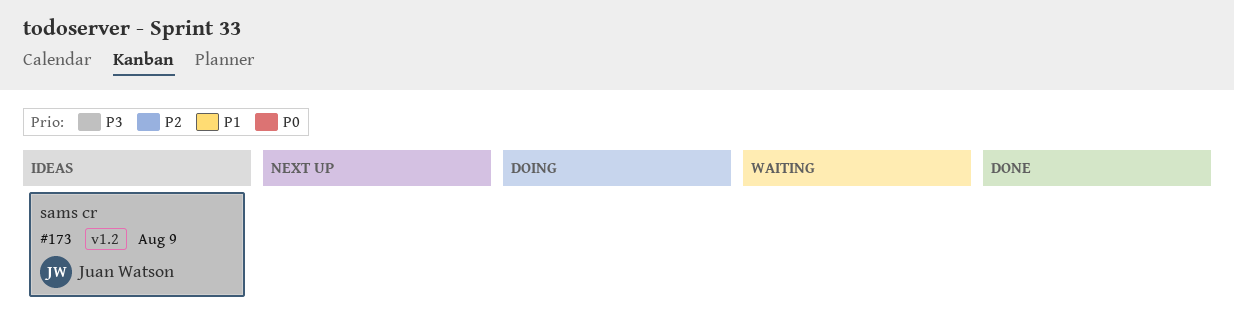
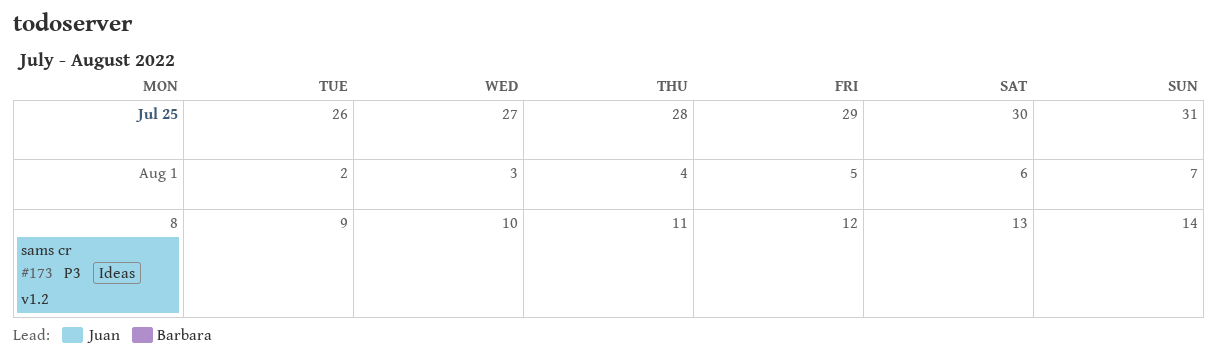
#173, due: Aug 9 -> Aug 8

